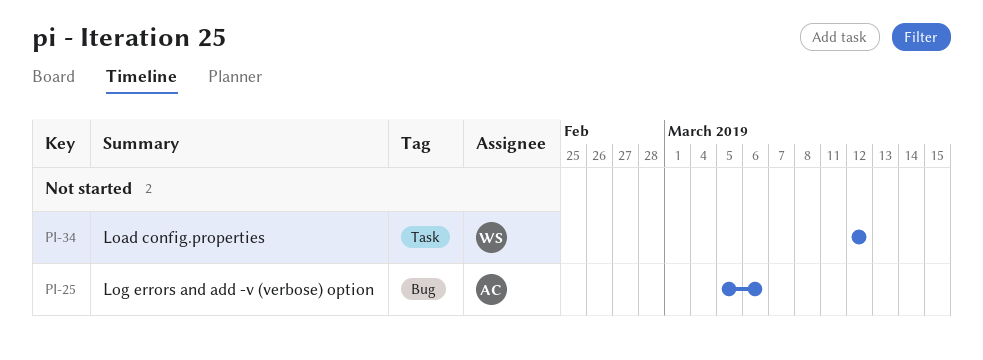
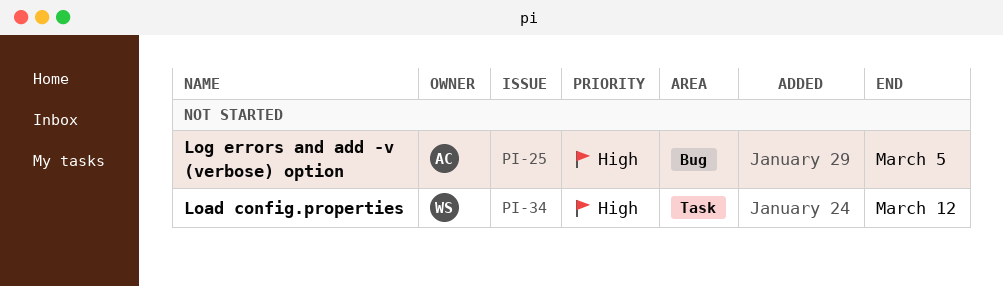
PI-25, due: Mar 6 -> Mar 5

